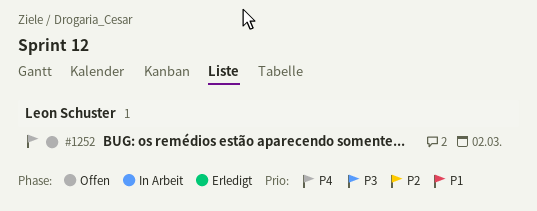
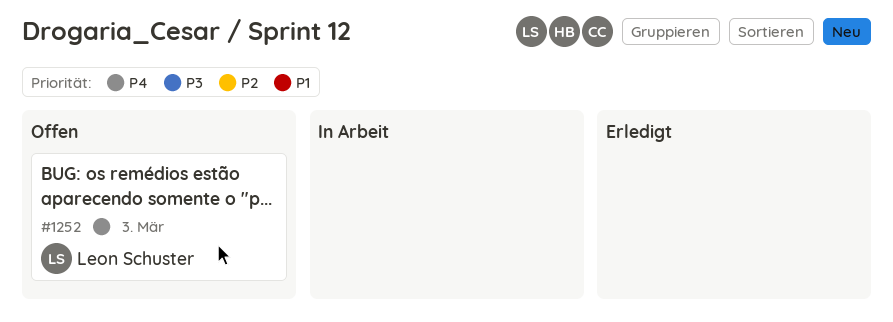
#1252, due: Mar 2 -> Mar 3

